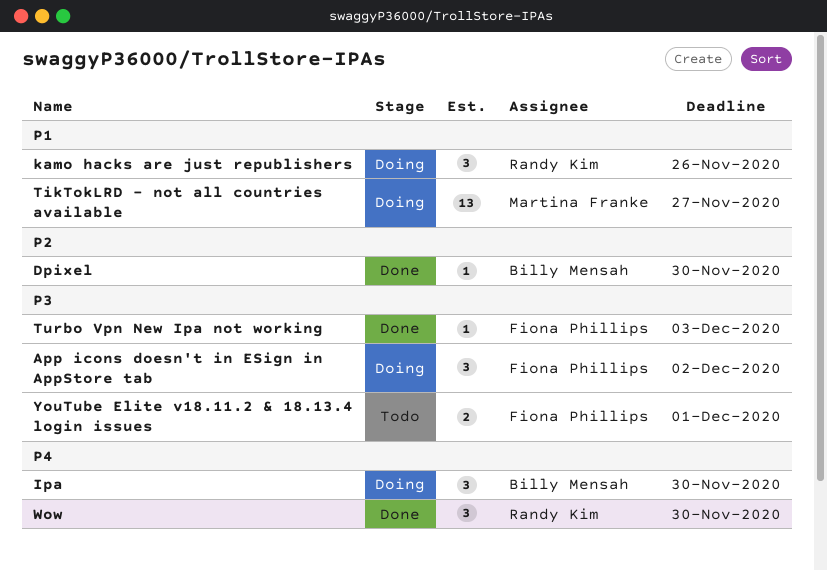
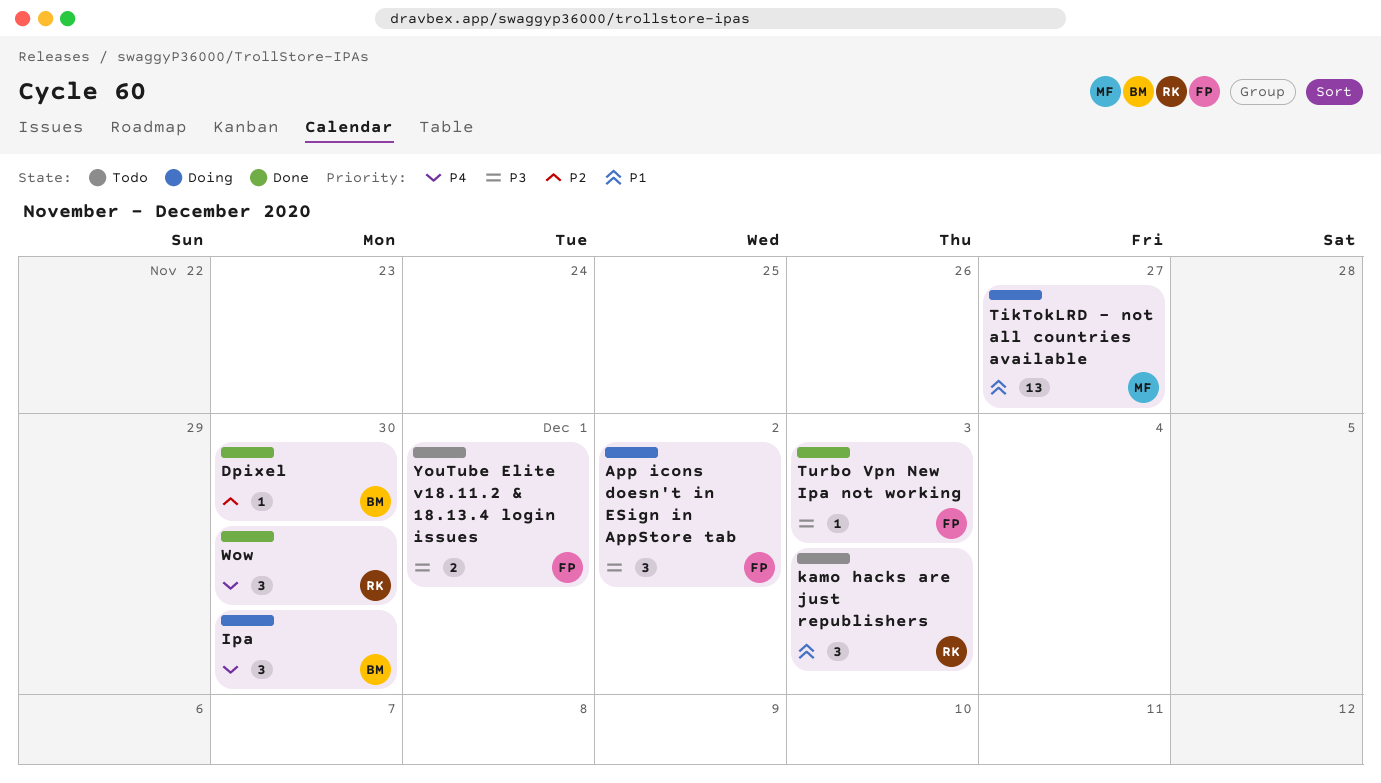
kamo hacks are just republishers, status: Doing -> Todo
kamo hacks are just republishers, due: Nov 26 -> Dec 3

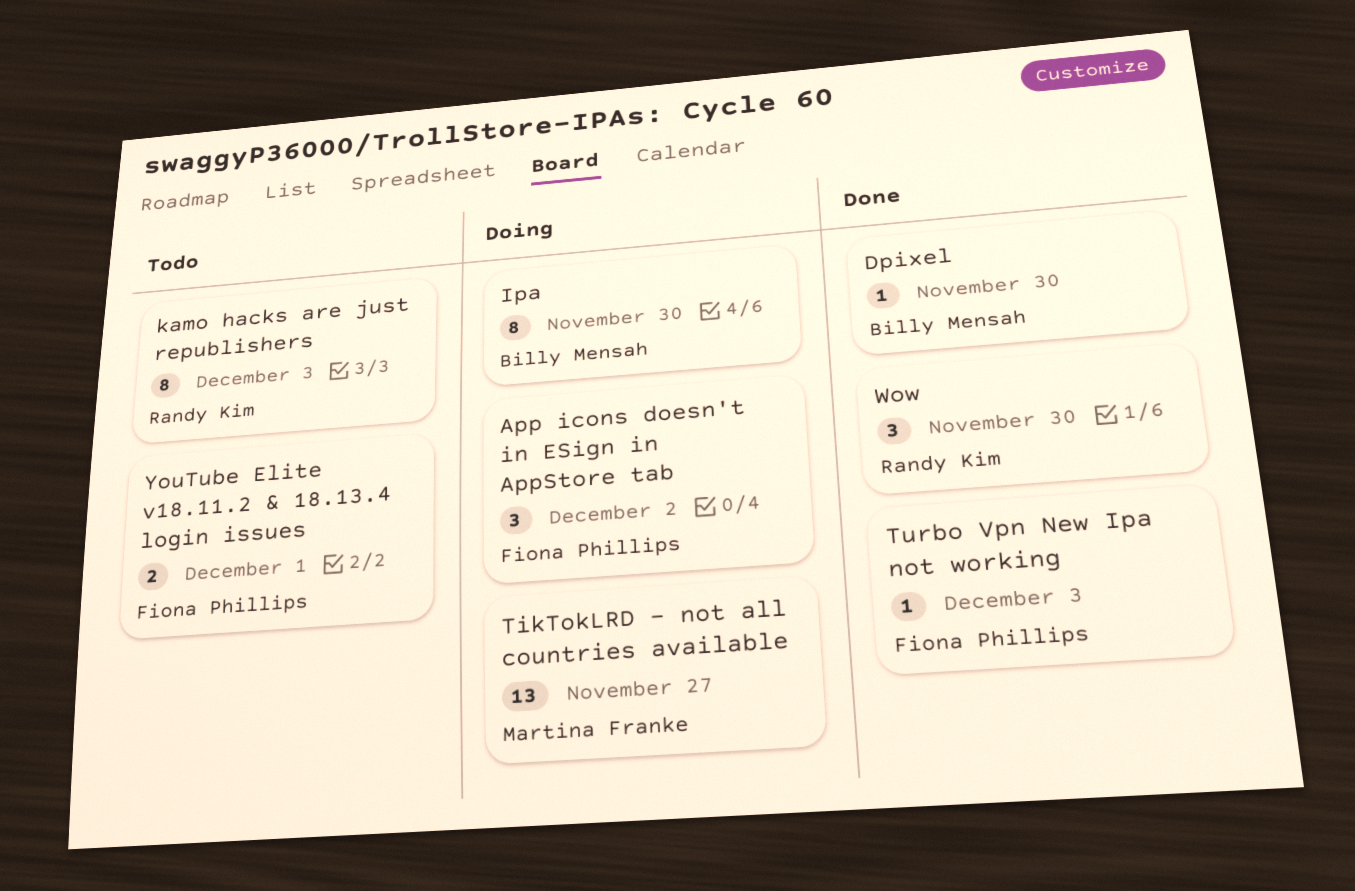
Ipa, estimate: 3 -> 8
kamo hacks are just republishers, estimate: 3 -> 8

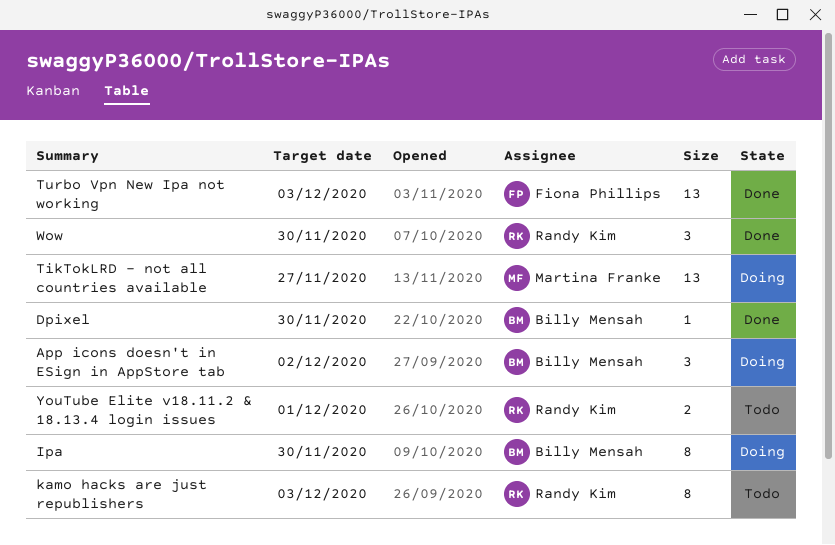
App icons doesn't in ESign in AppStore tab, owner: Fiona Phillips -> Billy Mensah
Turbo Vpn New Ipa not working, estimate: 1 -> 13
YouTube Elite v18.11.2 & 18.13.4 login issues, owner: Fiona Phillips -> Randy Kim

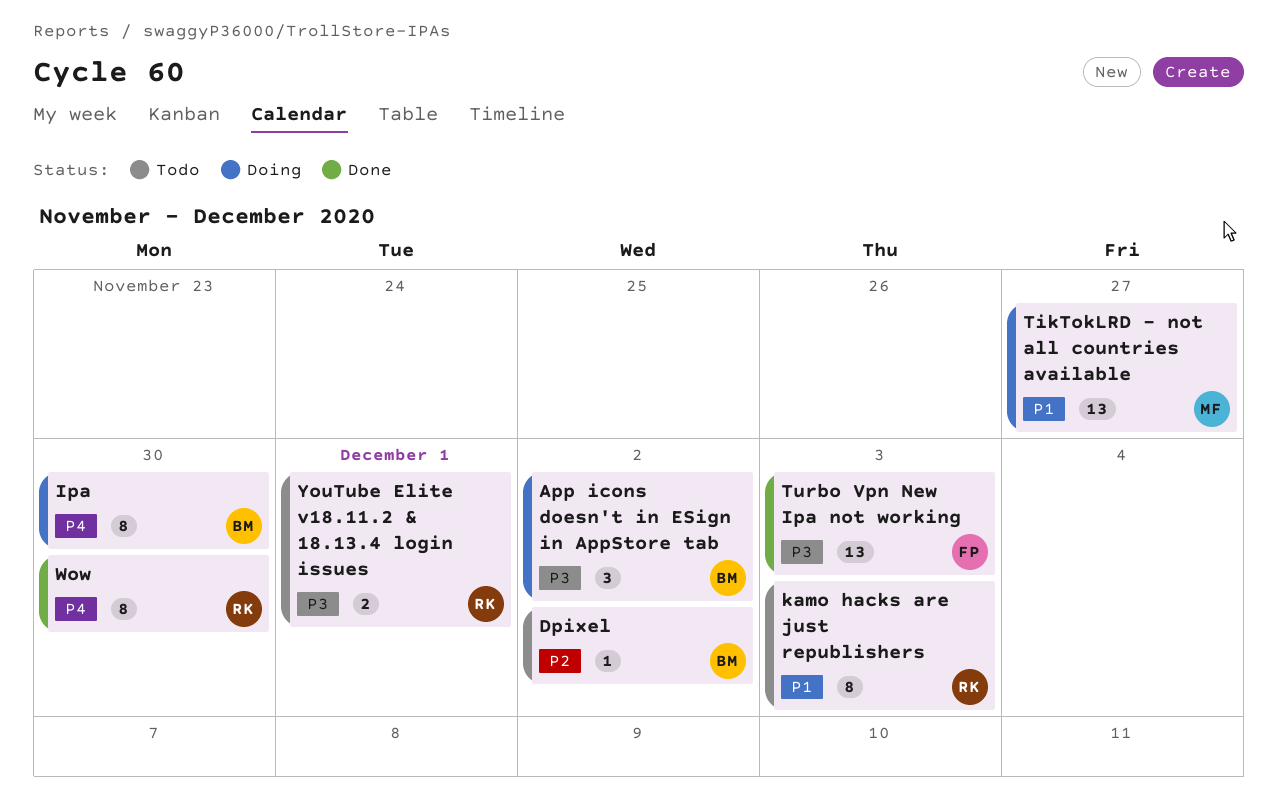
Dpixel, status: Done -> Todo
Dpixel, due: Nov 30 -> Dec 2
Wow, estimate: 3 -> 8

